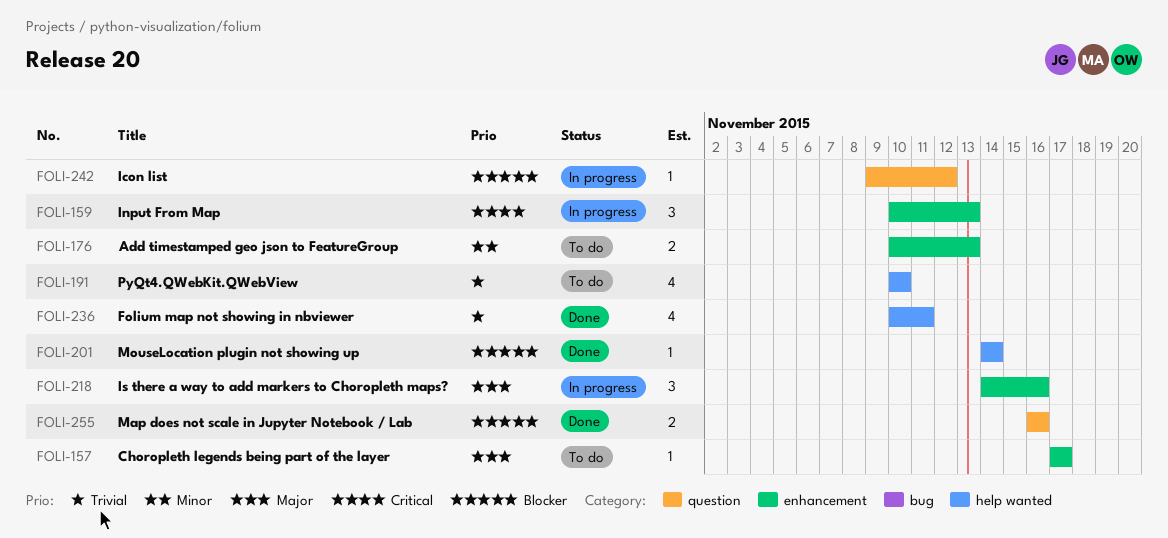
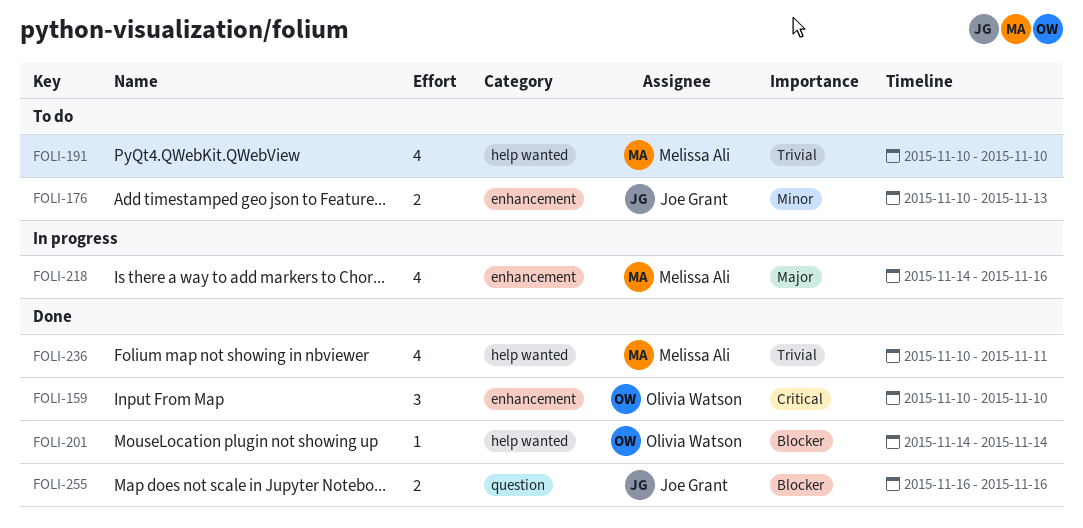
FOLI-157: present -> none
FOLI-159, status: In progress -> Done
FOLI-159, due: Nov 13 -> Nov 10
FOLI-218, estimate: 3 -> 4
FOLI-242: present -> none

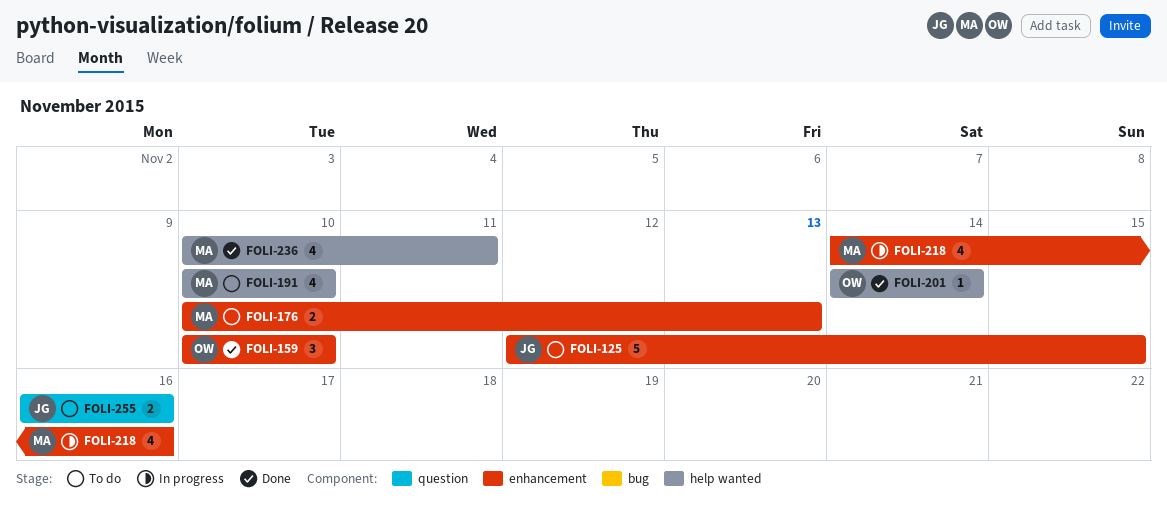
FOLI-125: none -> present
FOLI-176, owner: Joe Grant -> Melissa Ali
FOLI-255, status: Done -> To do

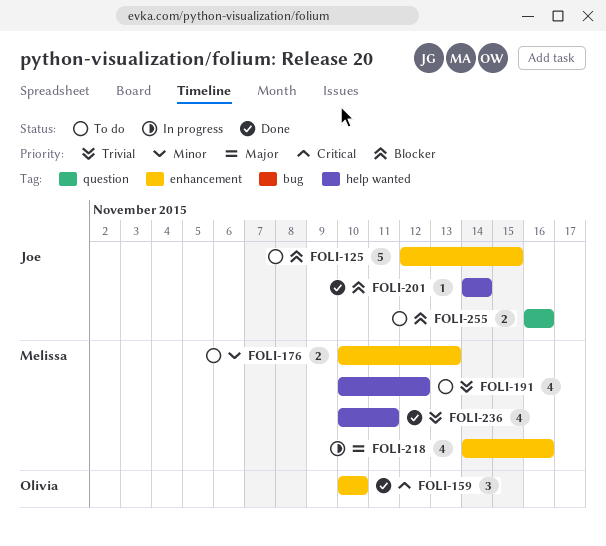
FOLI-191, due: Nov 10 -> Nov 12
FOLI-201, owner: Olivia -> Joe

